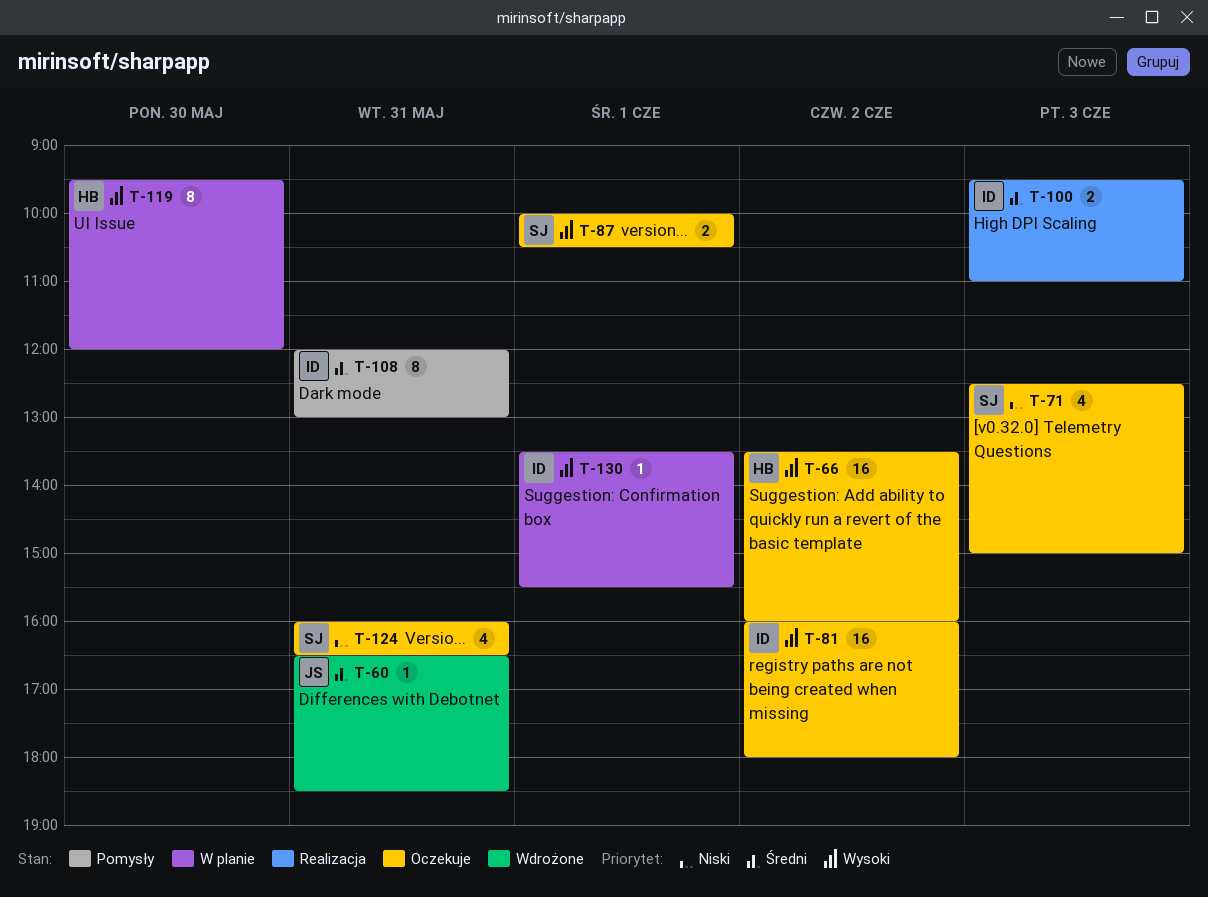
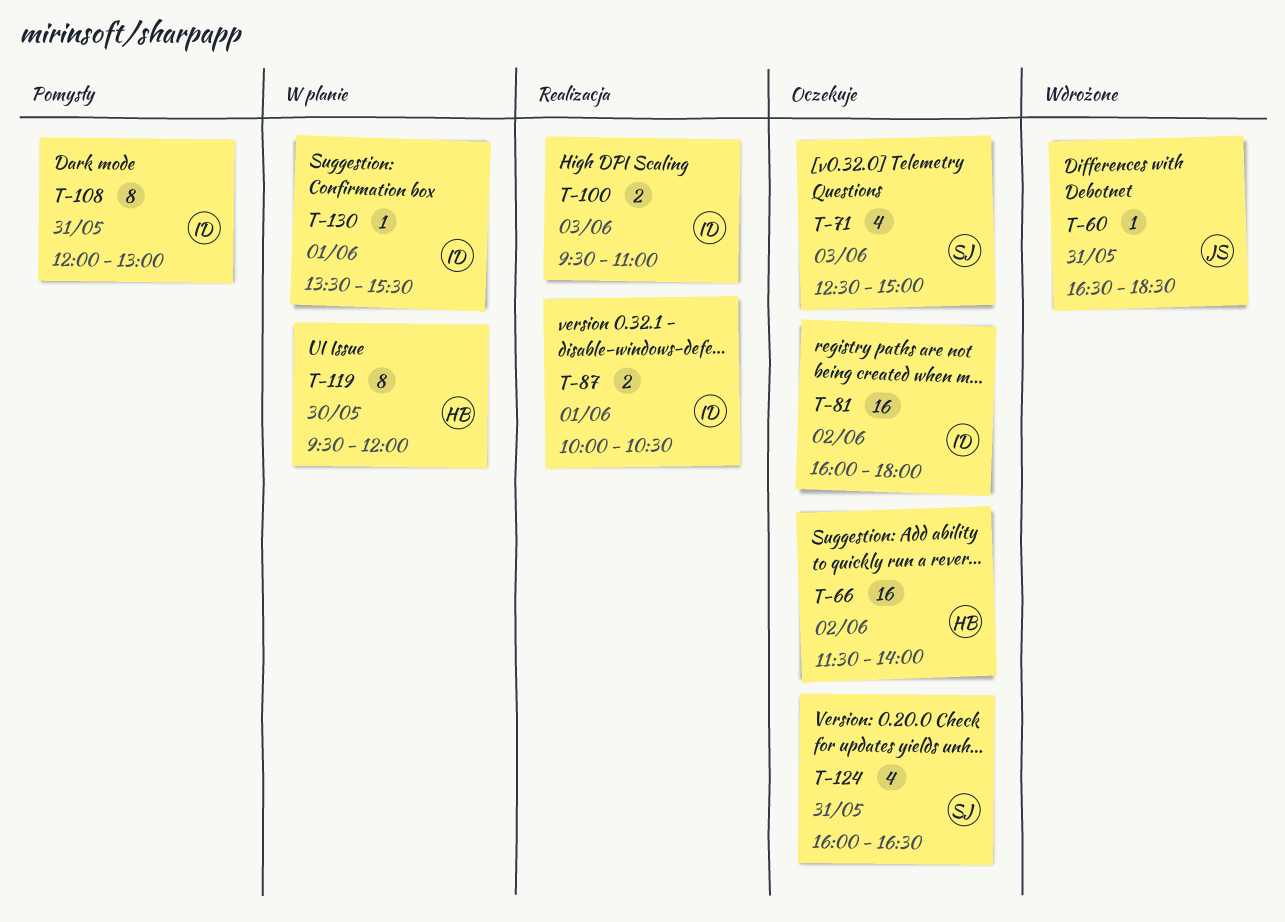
T-66, begins: 13:30 -> 11:30
T-66, ends: 16:00 -> 14:00
T-87, status: Oczekuje -> Realizacja
T-87, owner: SJ -> ID

